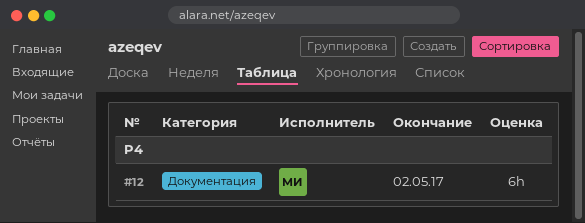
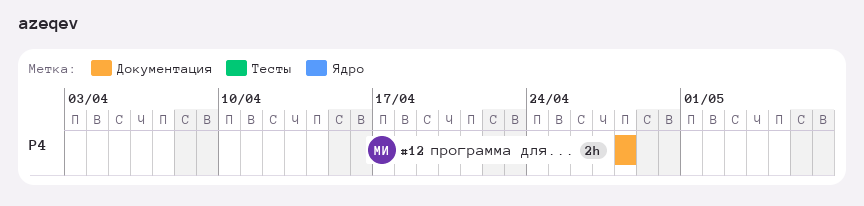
#12, estimate: 6h -> 2h
#12, due: May 2 -> Apr 28

